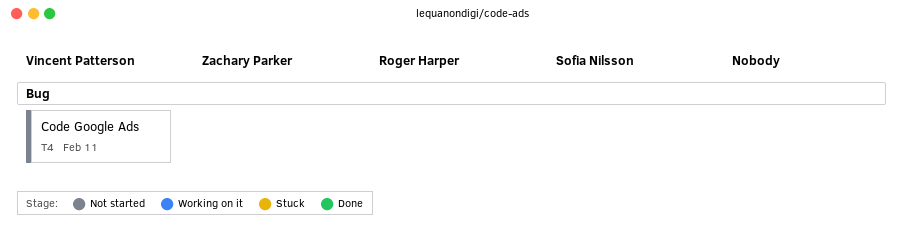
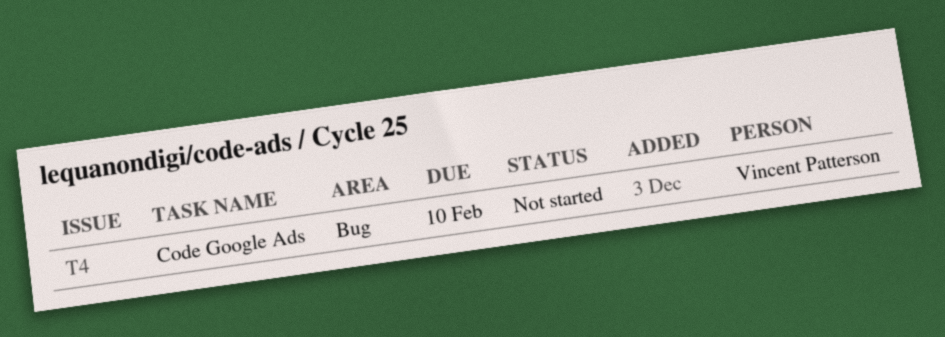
T4, due: Feb 11 -> Feb 10

